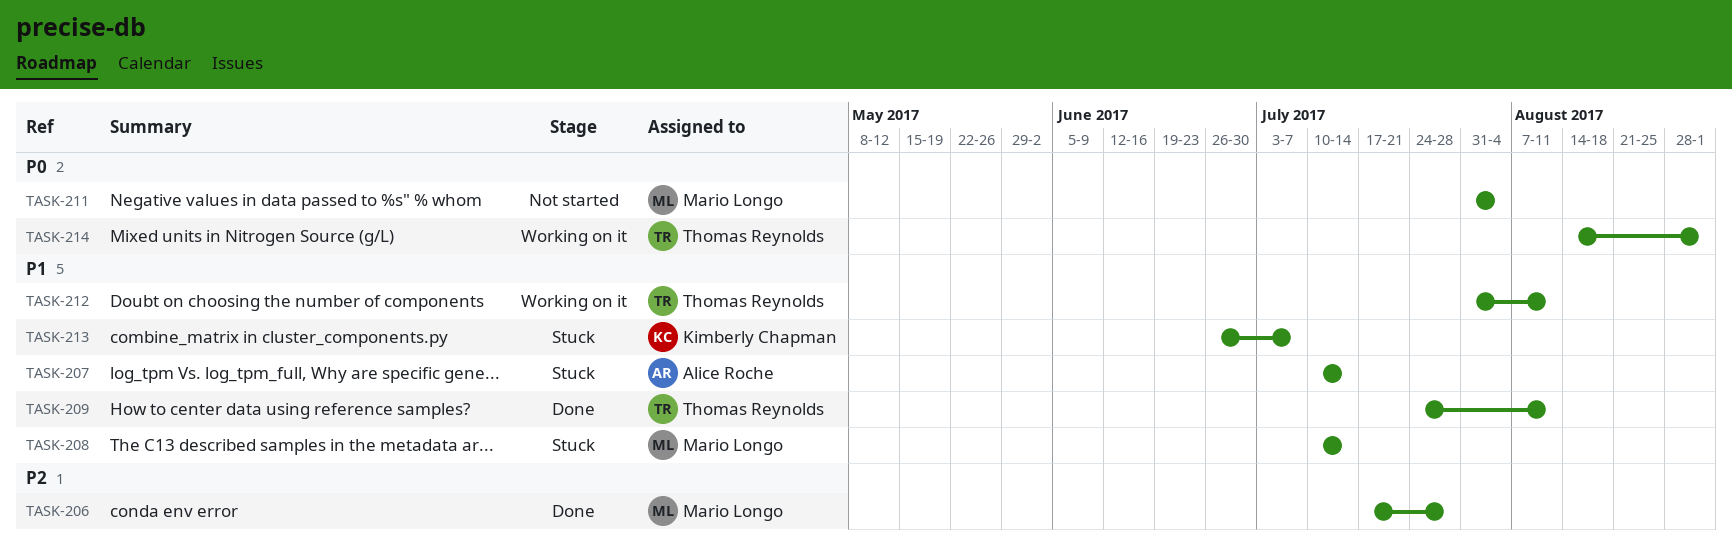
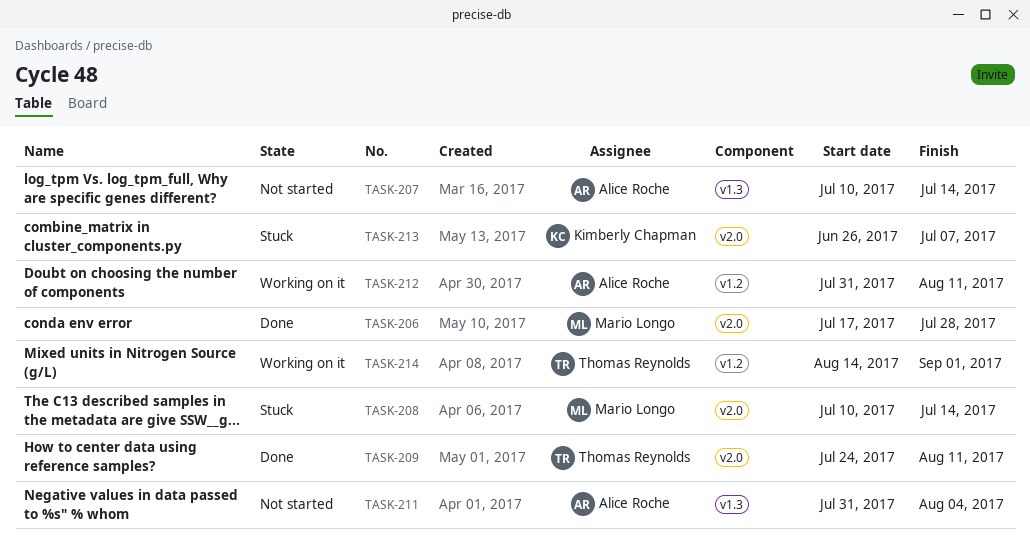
TASK-207, status: Stuck -> Not started
TASK-211, owner: Mario Longo -> Alice Roche
TASK-212, owner: Thomas Reynolds -> Alice Roche

